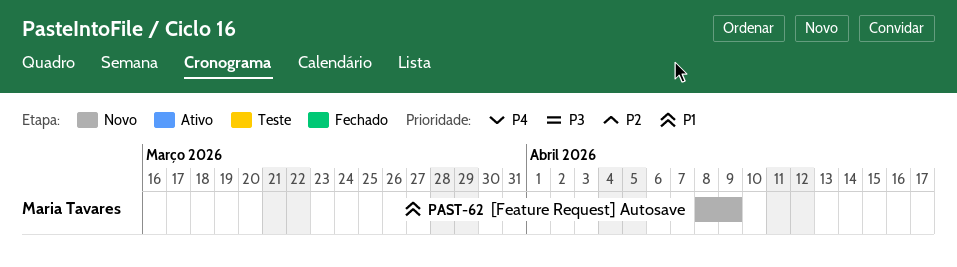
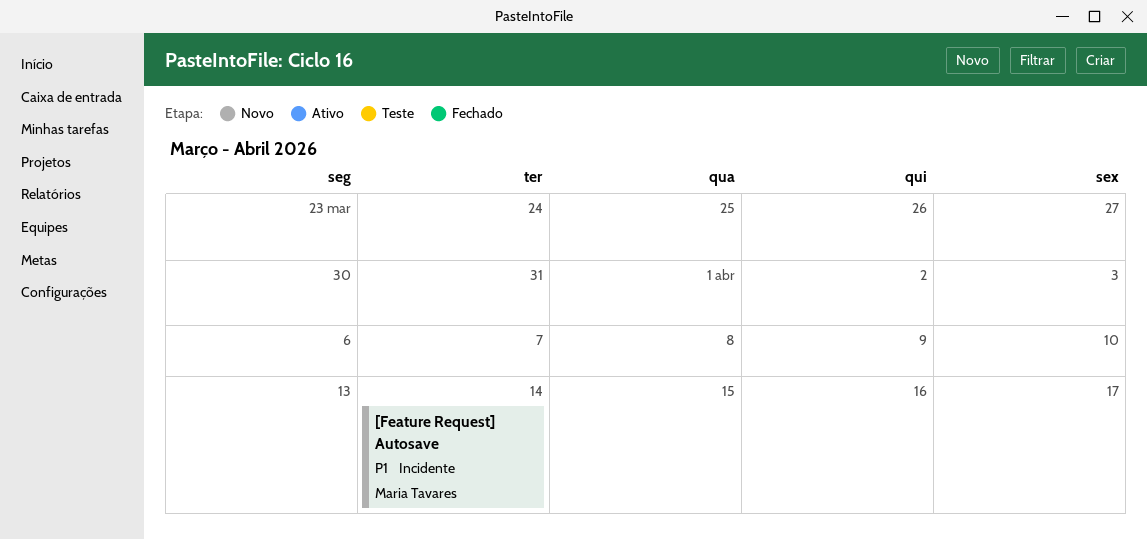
[Feature Request] Autosave, due: Apr 9 -> Apr 14

